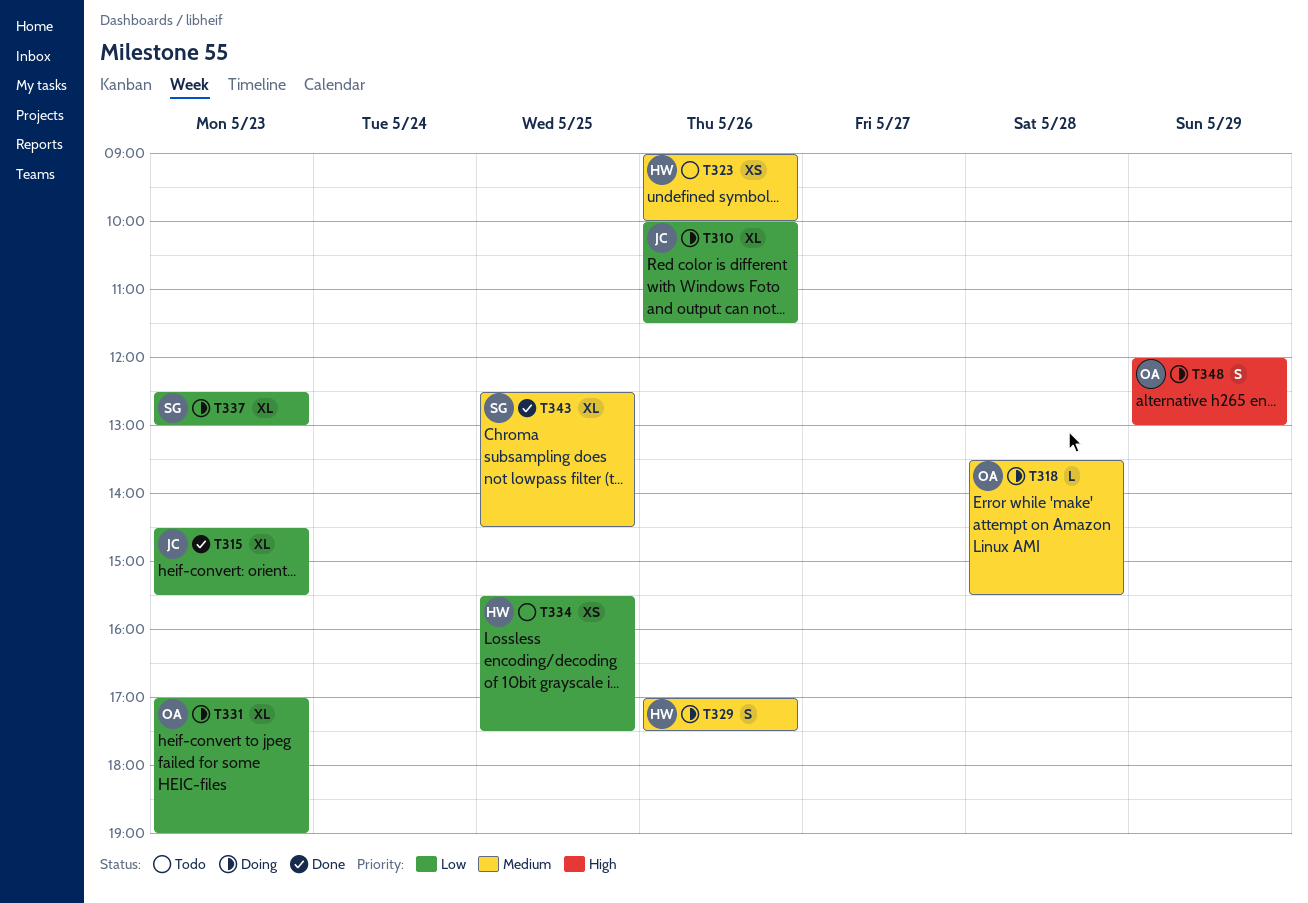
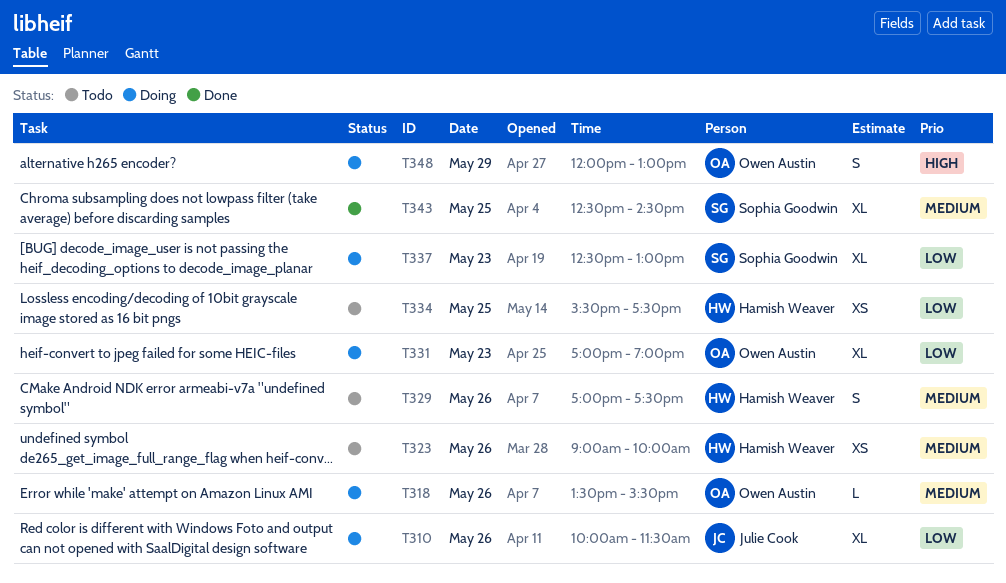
T315: present -> none
T318, day: May 28 -> May 26
T329, status: Doing -> Todo

